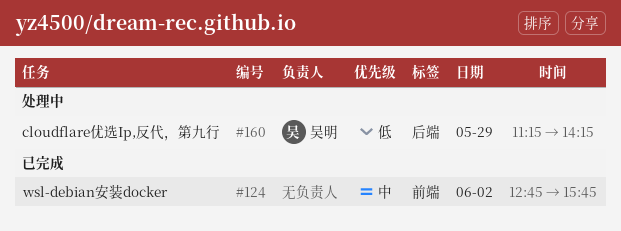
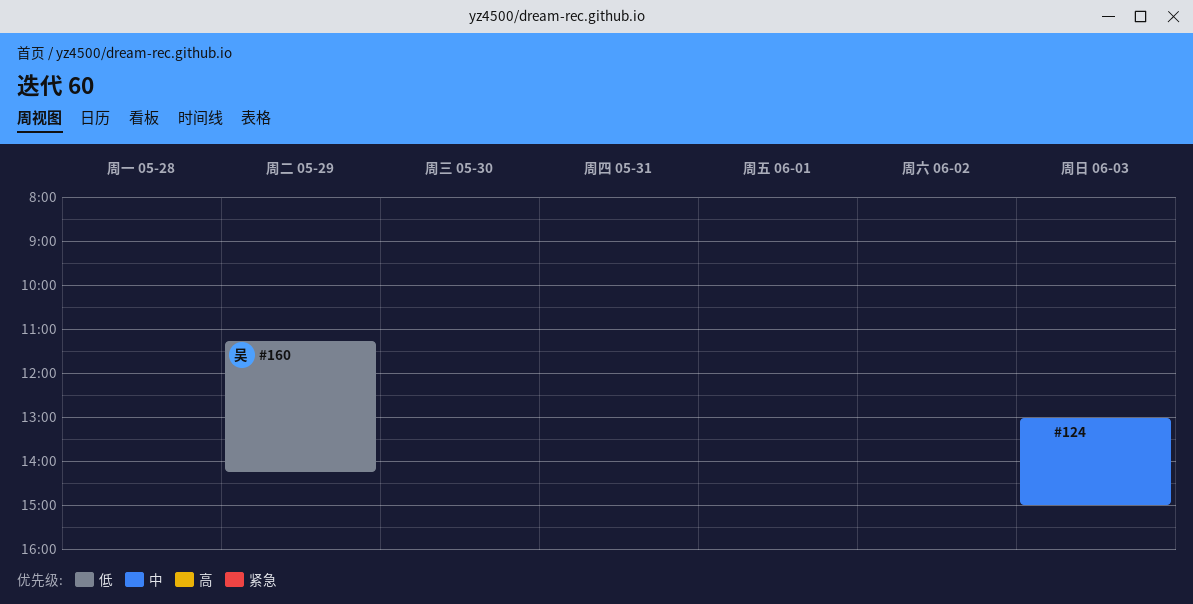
#124, day: Jun 2 -> Jun 3
#124, begins: 12:45 -> 13:00
#124, ends: 15:45 -> 15:00

